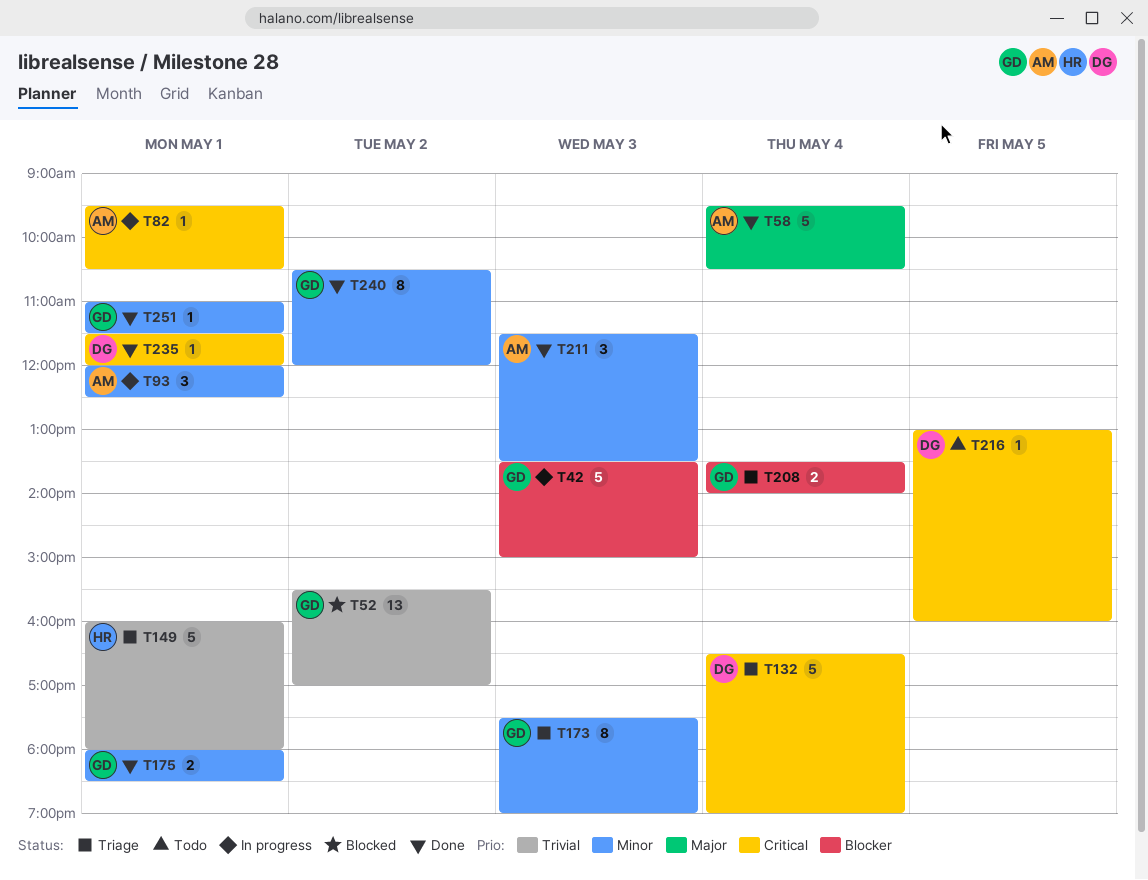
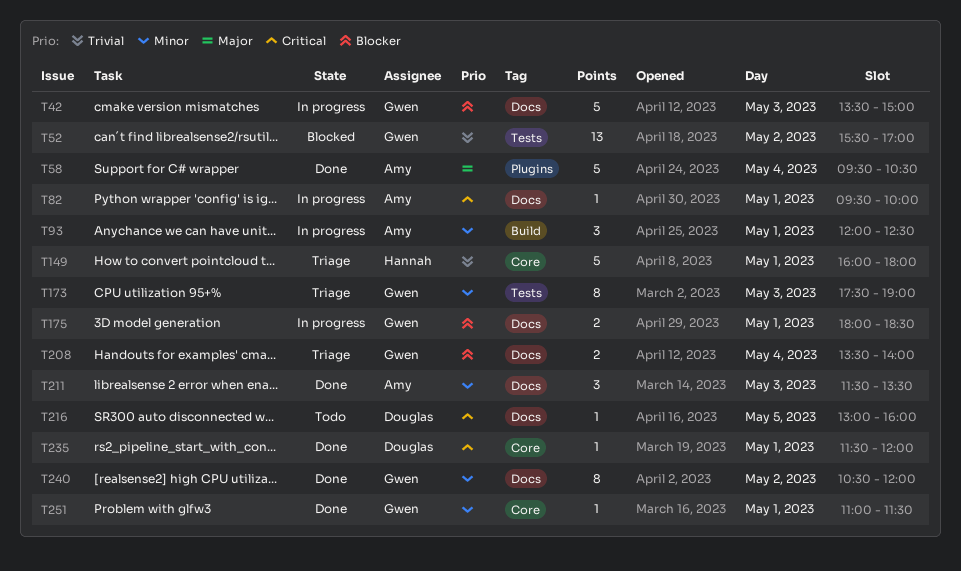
T82, ends: 10:30 -> 10:00
T132: present -> none
T175, status: Done -> In progress
T175, priority: Minor -> Blocker

